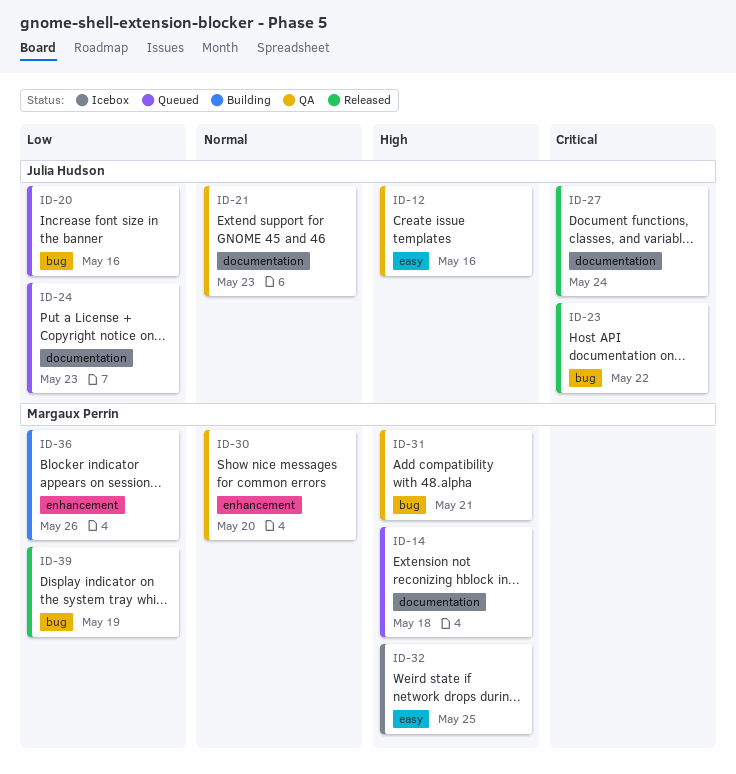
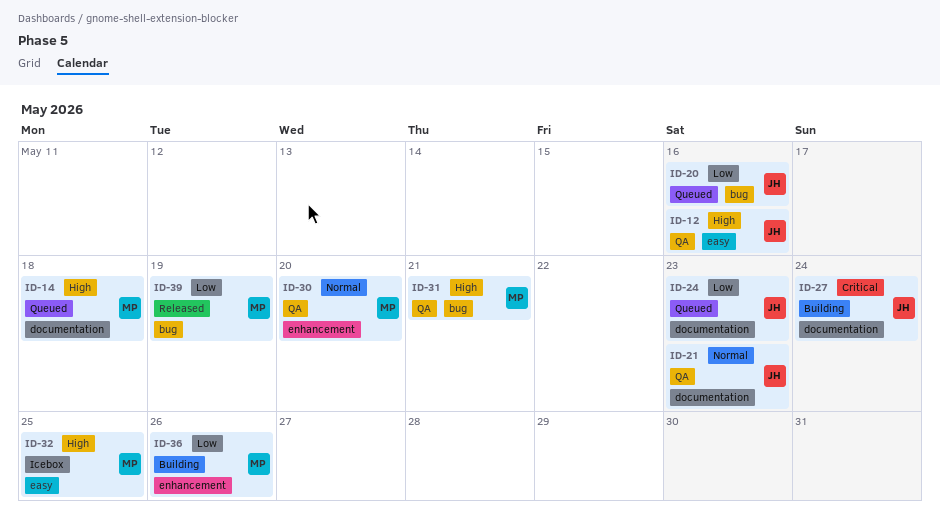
ID-23: present -> none
ID-27, status: Released -> Building

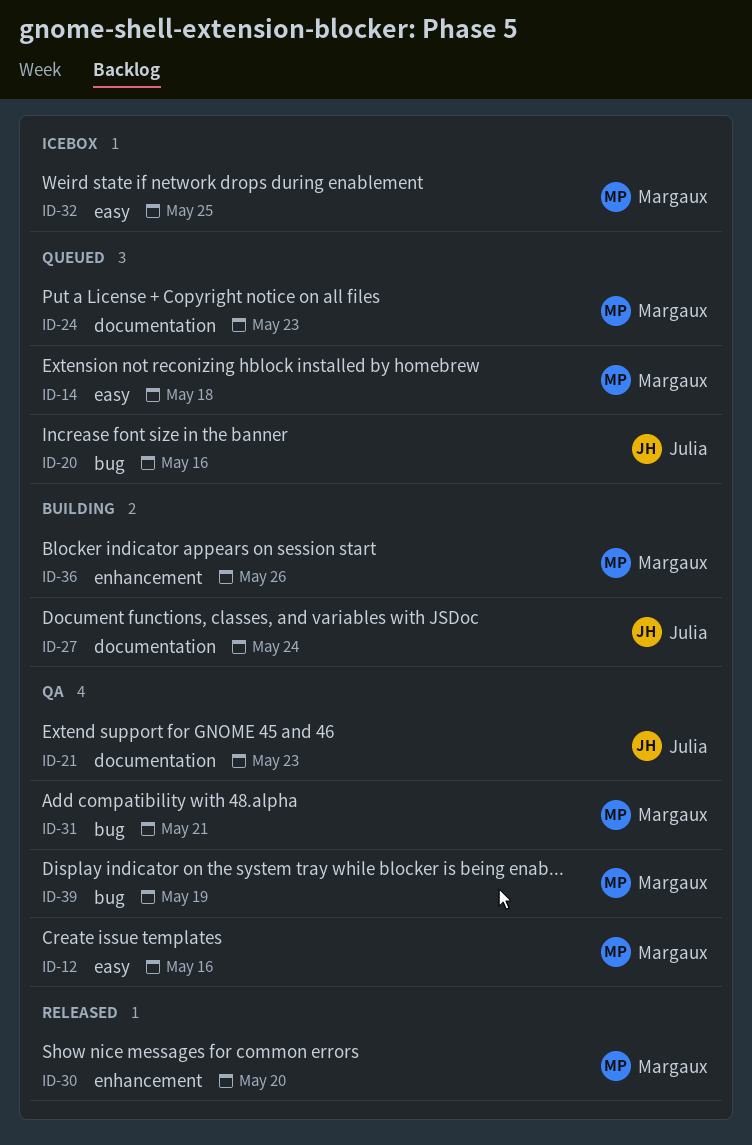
ID-12, owner: Julia -> Margaux
ID-14, label: documentation -> easy
ID-24, owner: Julia -> Margaux
ID-30, status: QA -> Released
ID-39, status: Released -> QA

